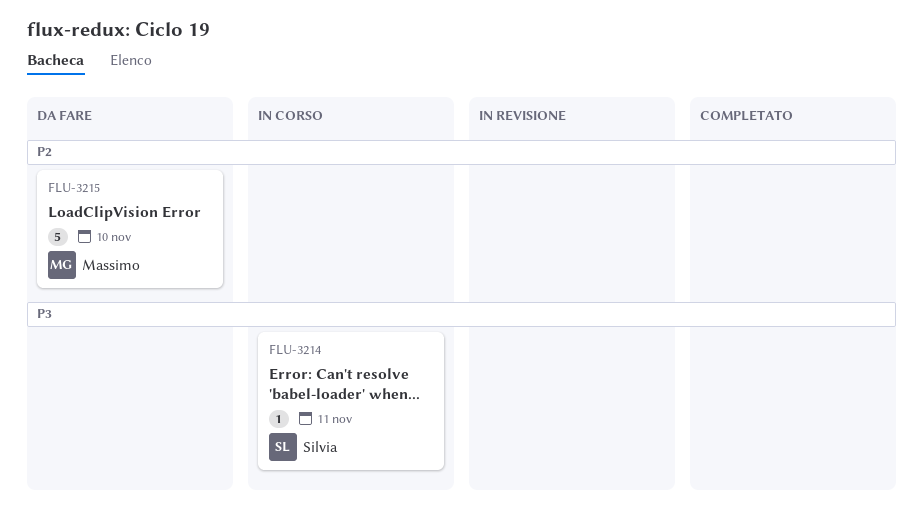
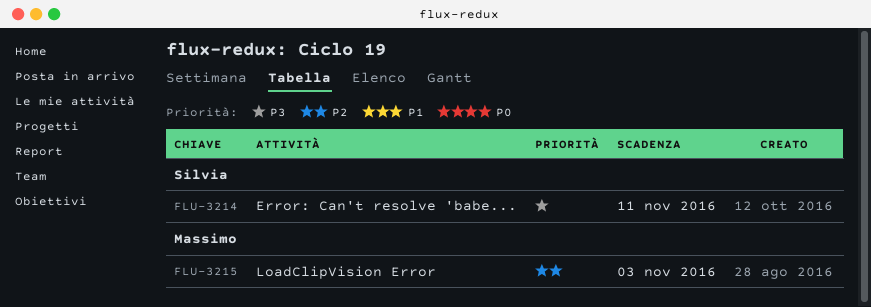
FLU-3215, due: Nov 10 -> Nov 3

